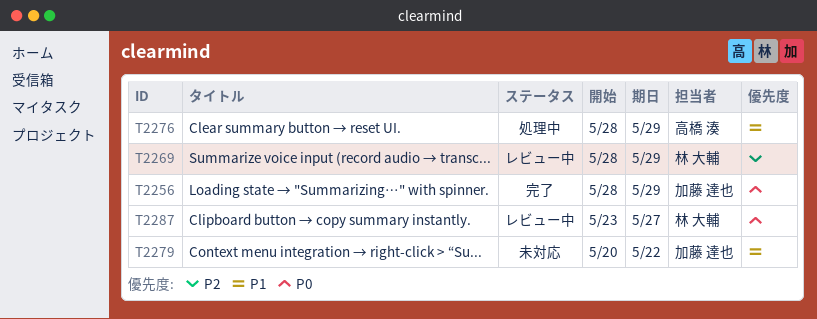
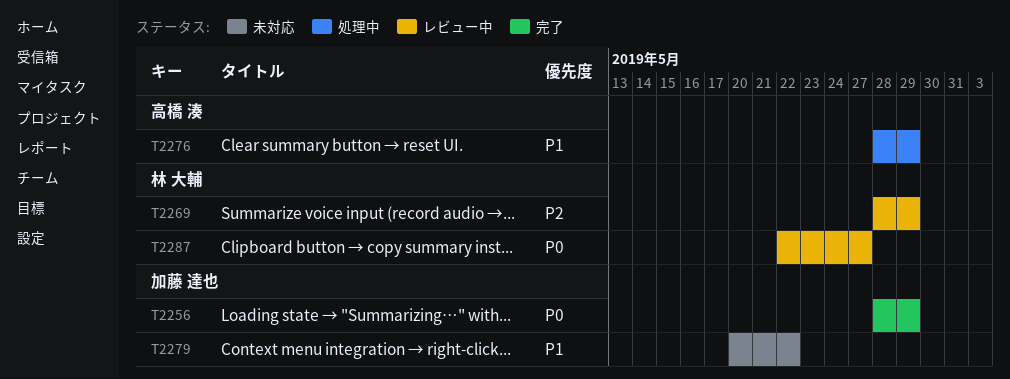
T2287, start: May 23 -> May 22

